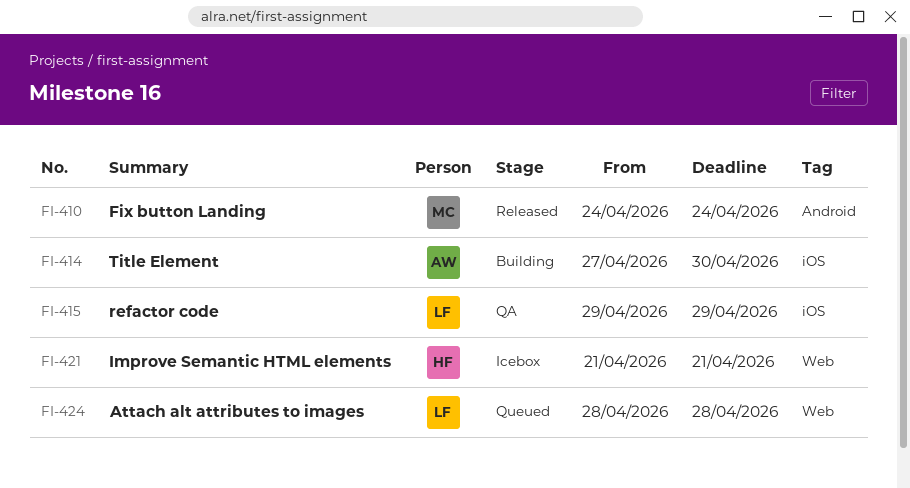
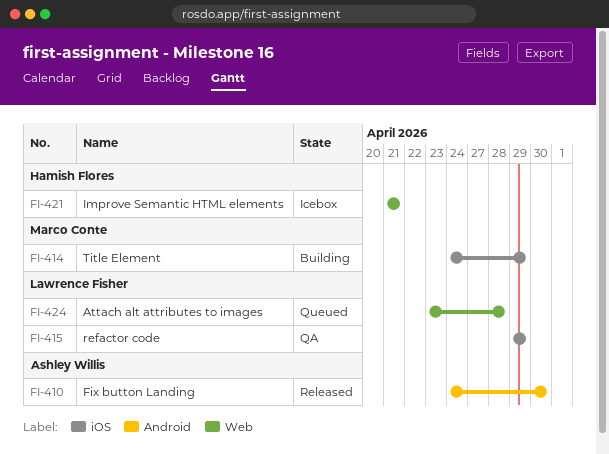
FI-410, owner: Marco Conte -> Ashley Willis
FI-410, due: Apr 24 -> Apr 30
FI-414, owner: Ashley Willis -> Marco Conte
FI-414, start: Apr 27 -> Apr 24
FI-414, due: Apr 30 -> Apr 29
FI-424, start: Apr 28 -> Apr 23

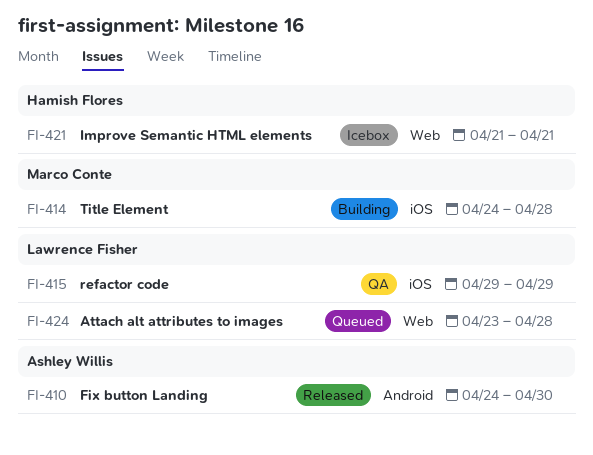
FI-414, due: Apr 29 -> Apr 28

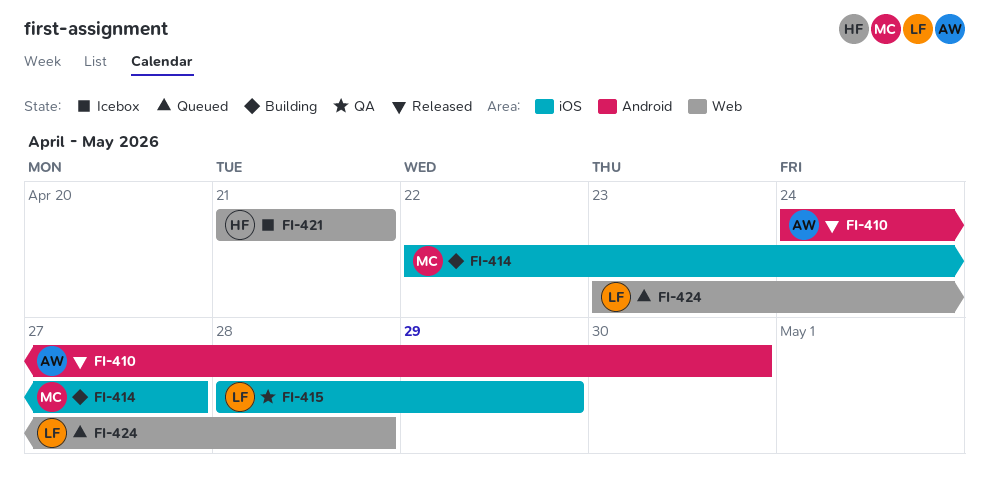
FI-414, start: Apr 24 -> Apr 22
FI-414, due: Apr 28 -> Apr 27
FI-415, start: Apr 29 -> Apr 28

